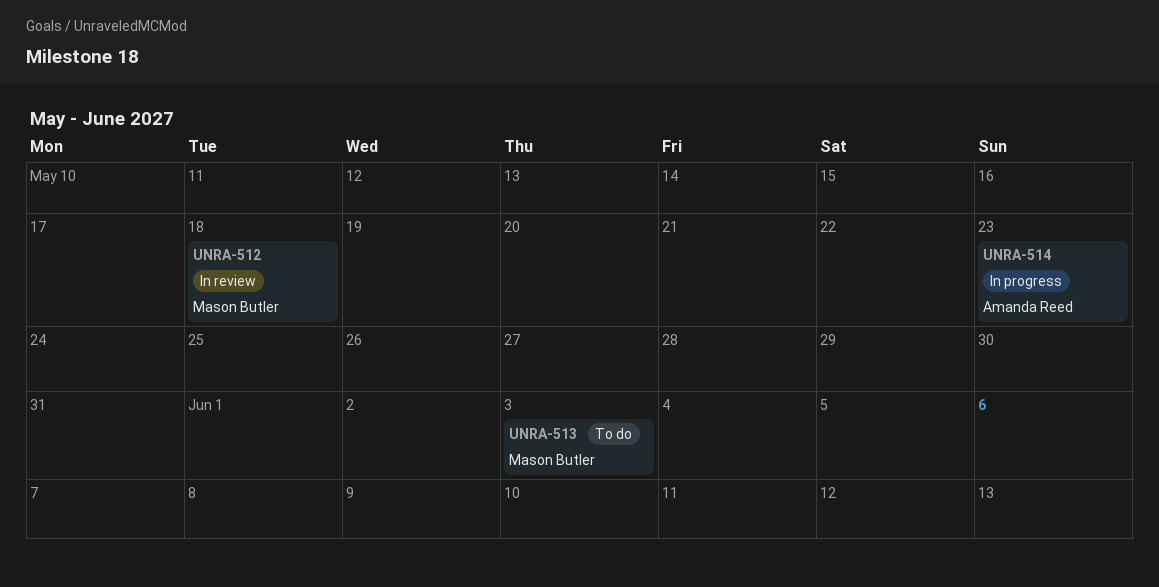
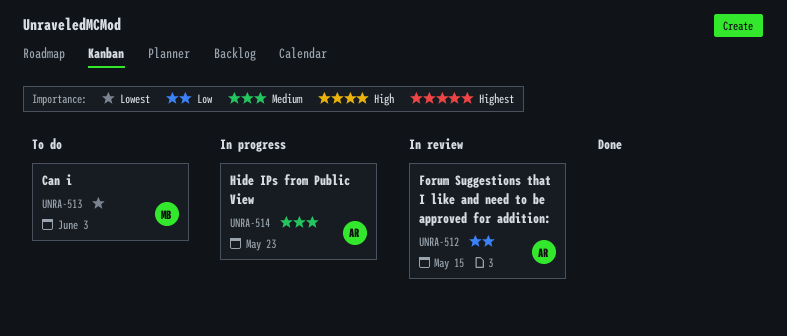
UNRA-512, owner: Mason Butler -> Amanda Reed
UNRA-512, due: May 18 -> May 15

